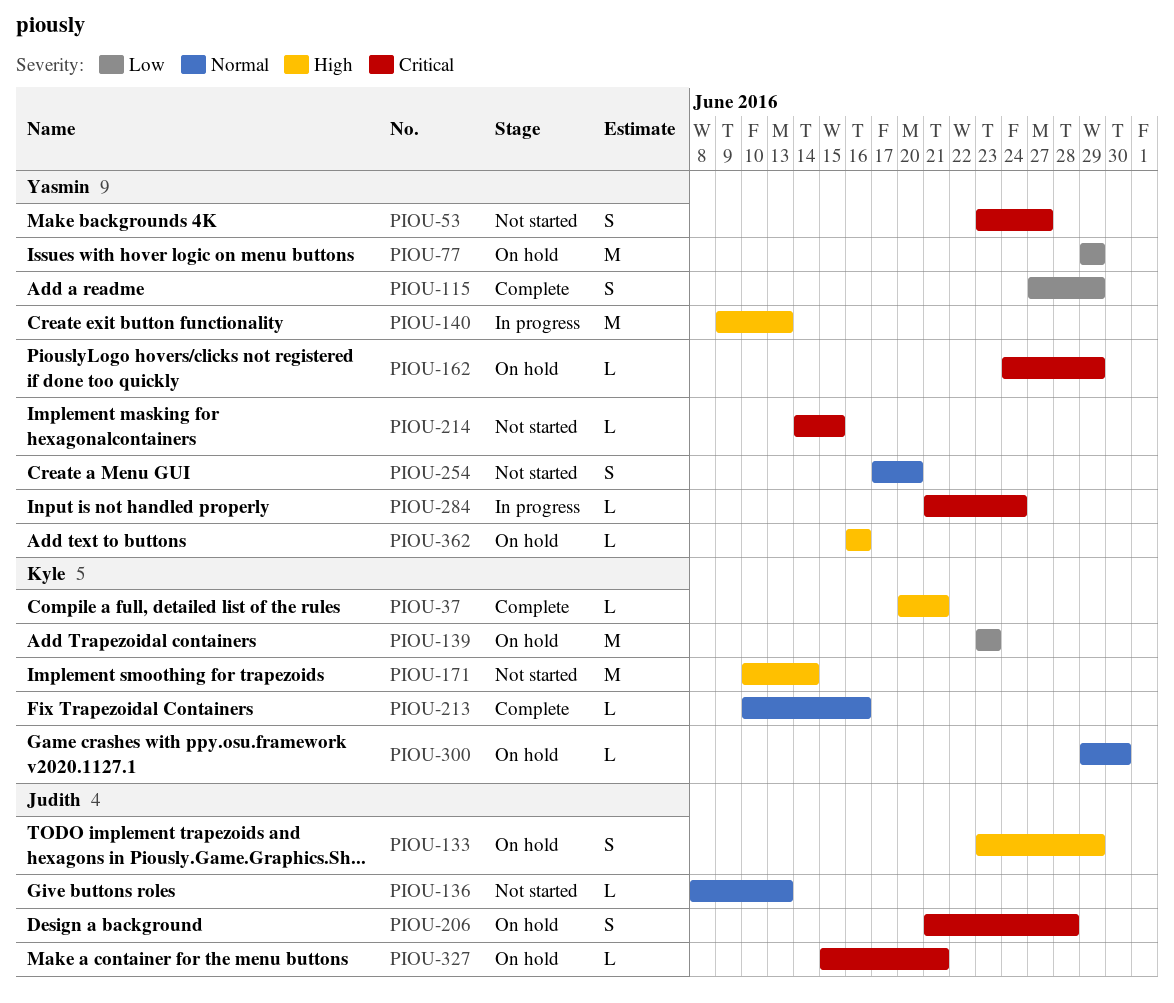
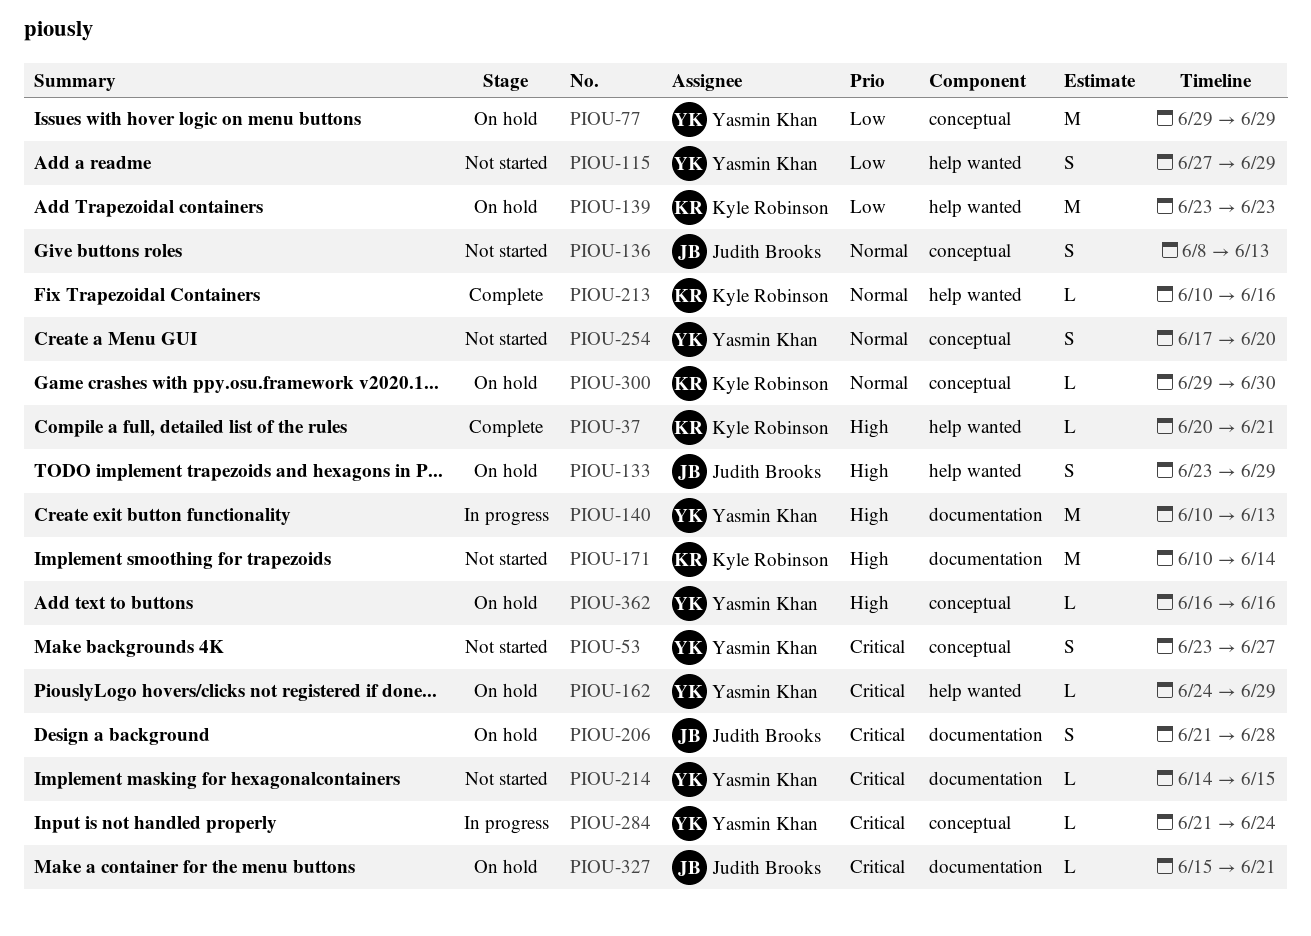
PIOU-115, status: Complete -> Not started
PIOU-136, estimate: L -> S
PIOU-140, start: Jun 9 -> Jun 10

